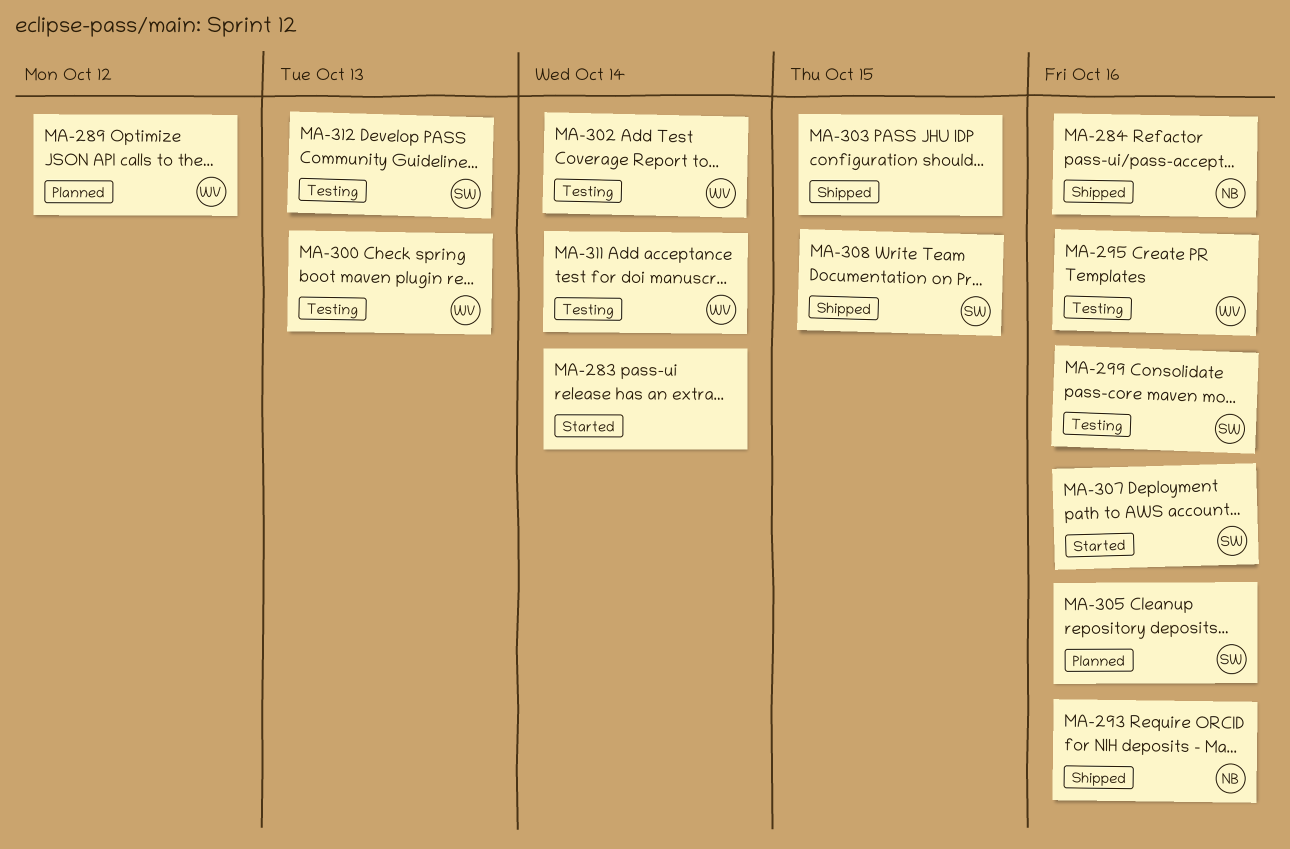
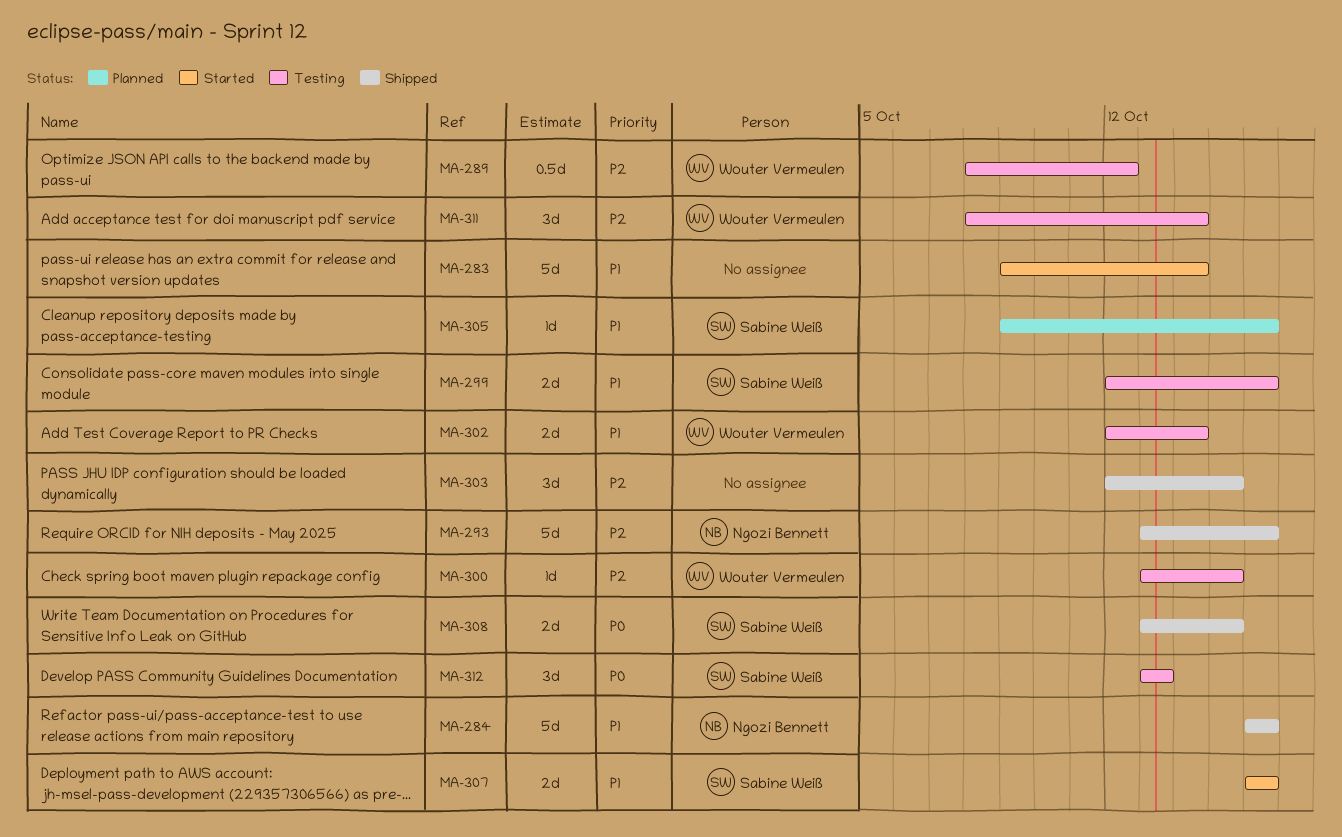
MA-289, status: Planned -> Testing
MA-295: present -> none
MA-300, due: Oct 13 -> Oct 15

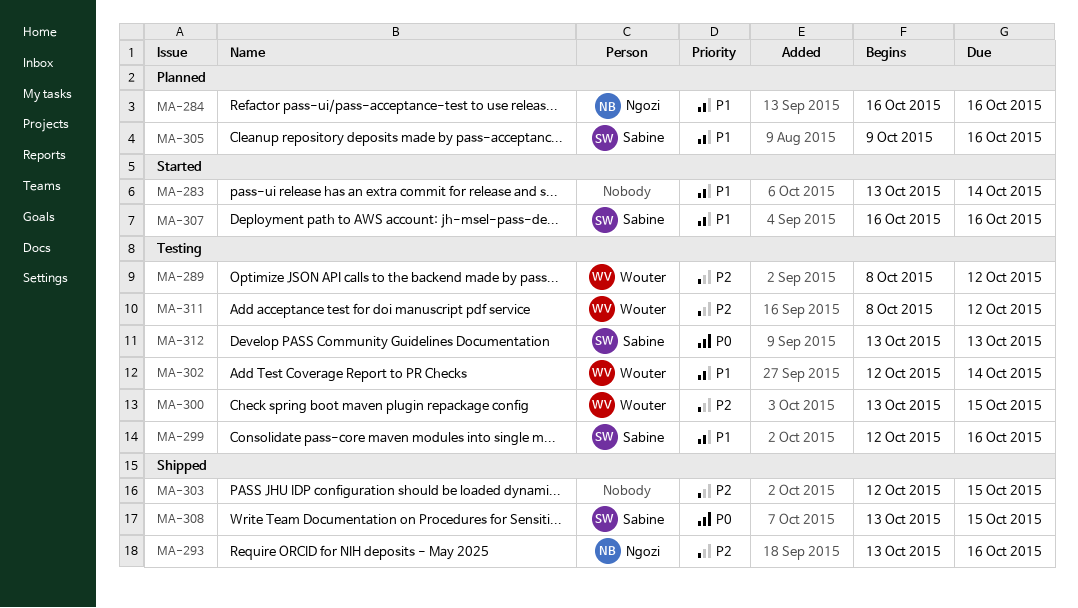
MA-283, start: Oct 9 -> Oct 13
MA-284, status: Shipped -> Planned
MA-311, due: Oct 14 -> Oct 12

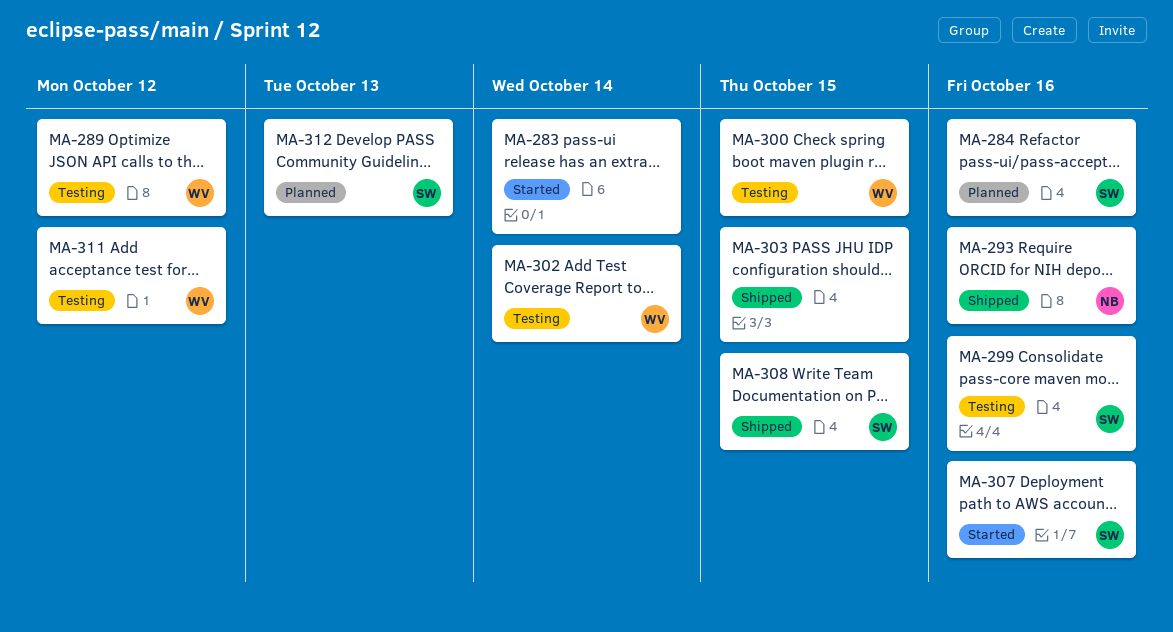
MA-284, owner: Ngozi -> Sabine
MA-305: present -> none
MA-312, status: Testing -> Planned

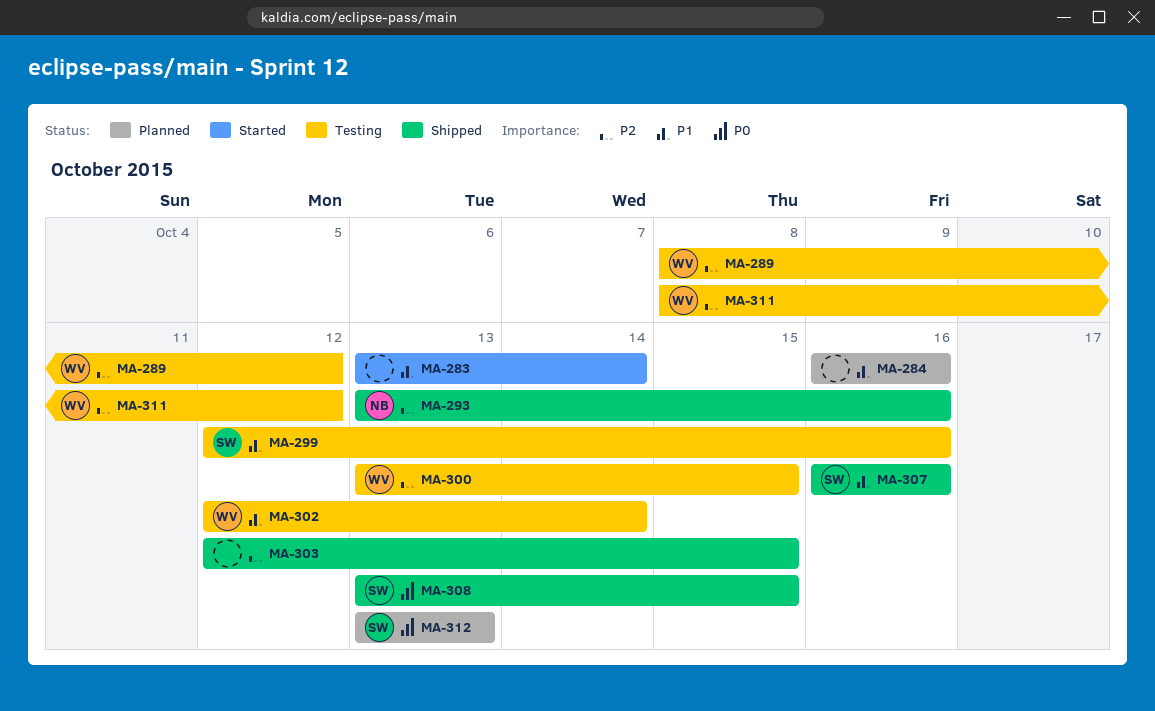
MA-284, owner: SW -> none
MA-307, status: Started -> Shipped

